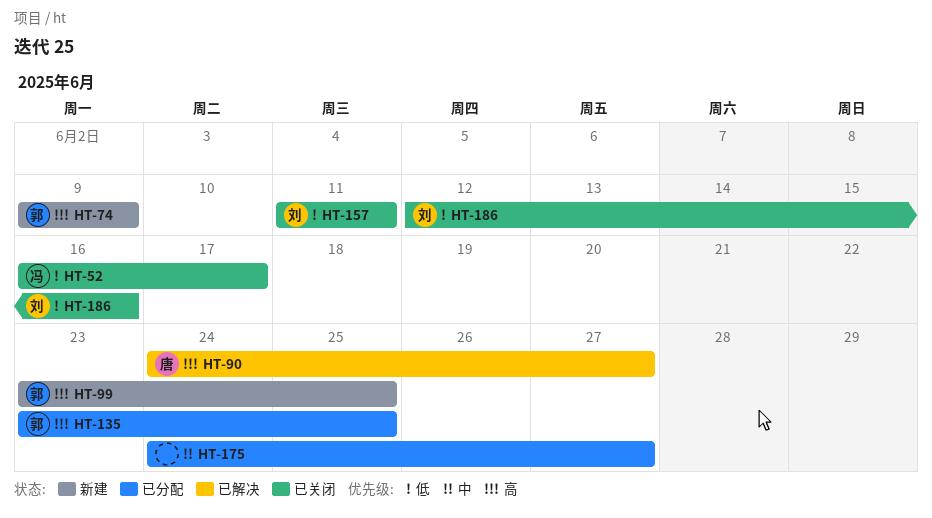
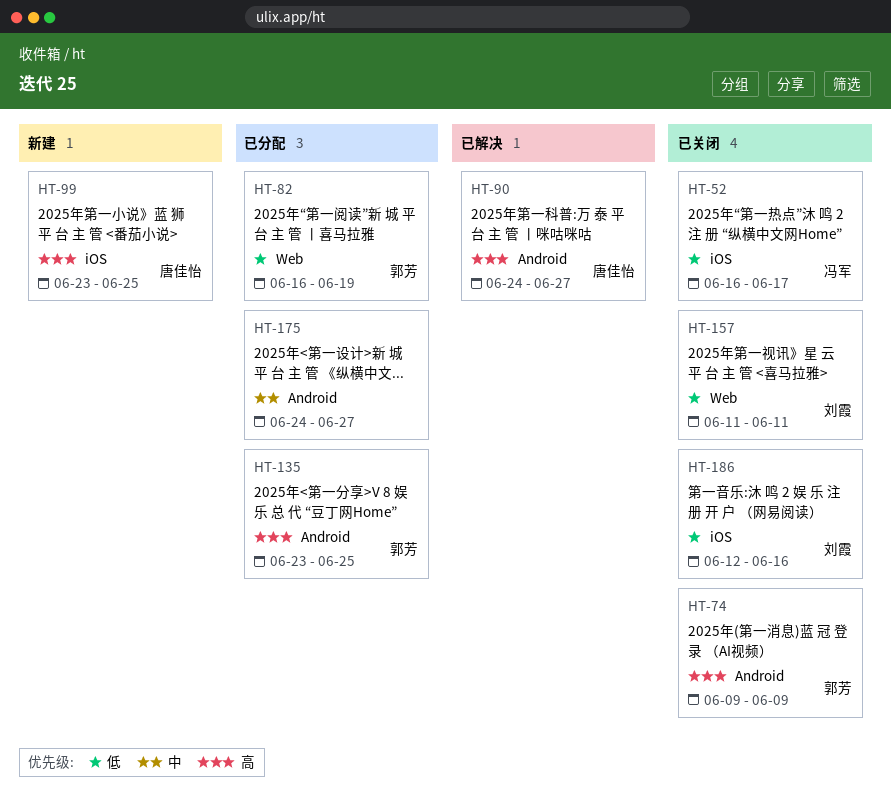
HT-74, status: 新建 -> 已关闭
HT-82: none -> present
HT-99, owner: 郭芳 -> 唐佳怡

